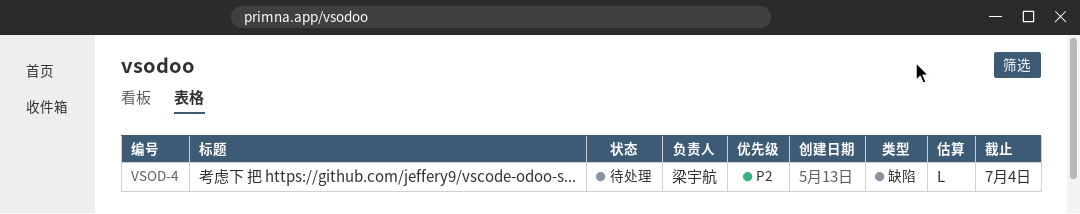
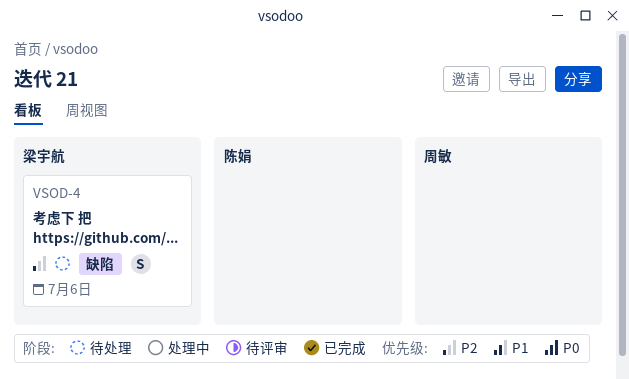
VSOD-4, estimate: L -> S
VSOD-4, due: Jul 4 -> Jul 6

